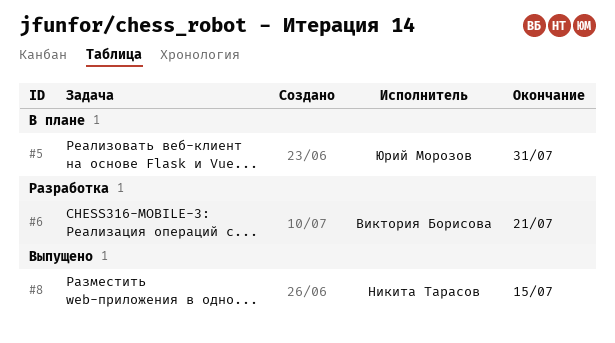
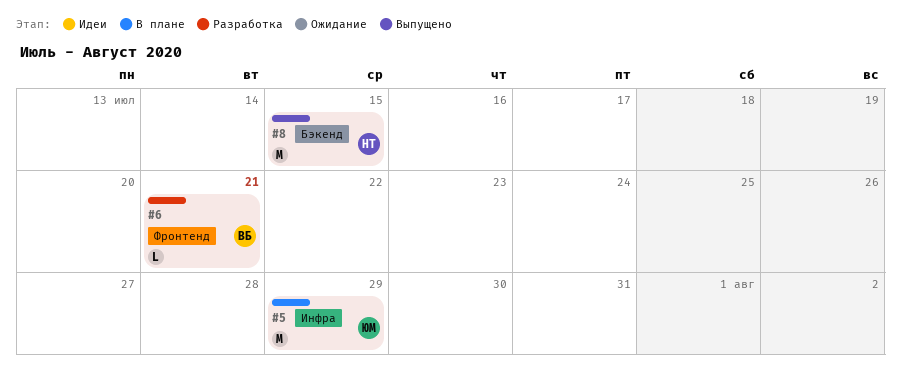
#5, due: Jul 31 -> Jul 29

